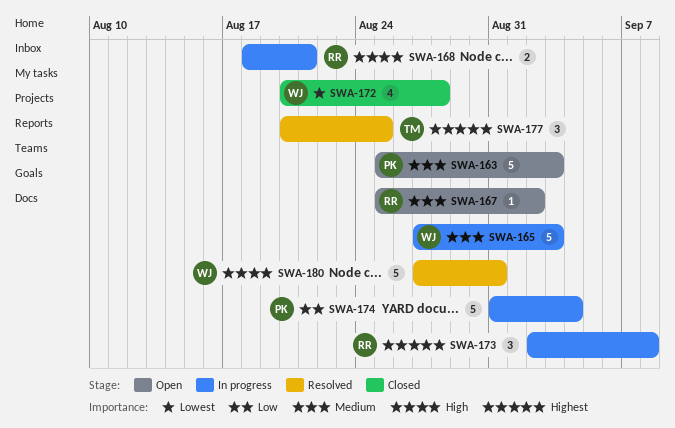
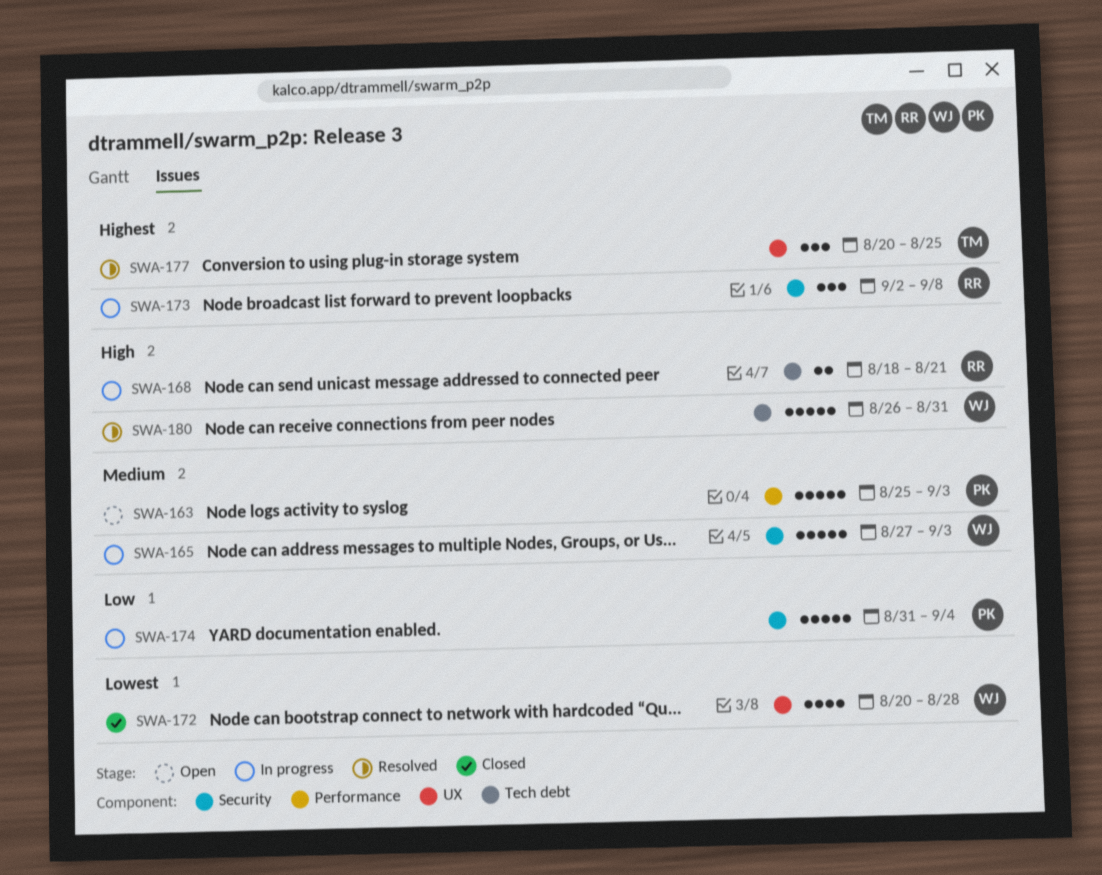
SWA-167: present -> none
SWA-180, start: Aug 27 -> Aug 26

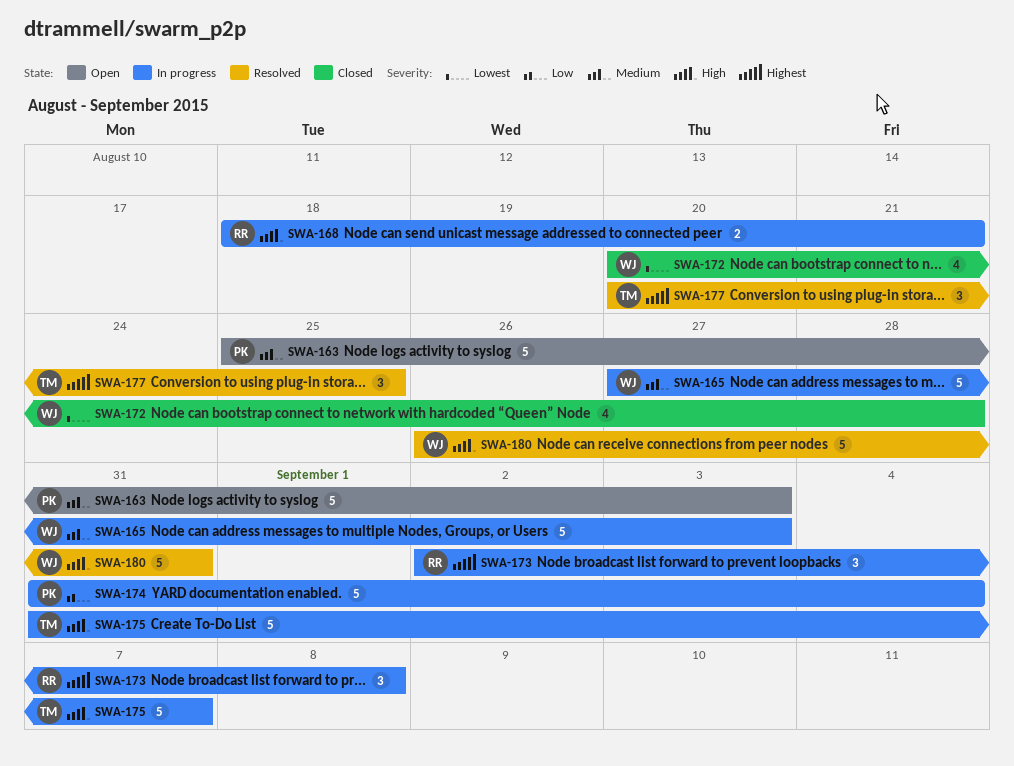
SWA-175: none -> present

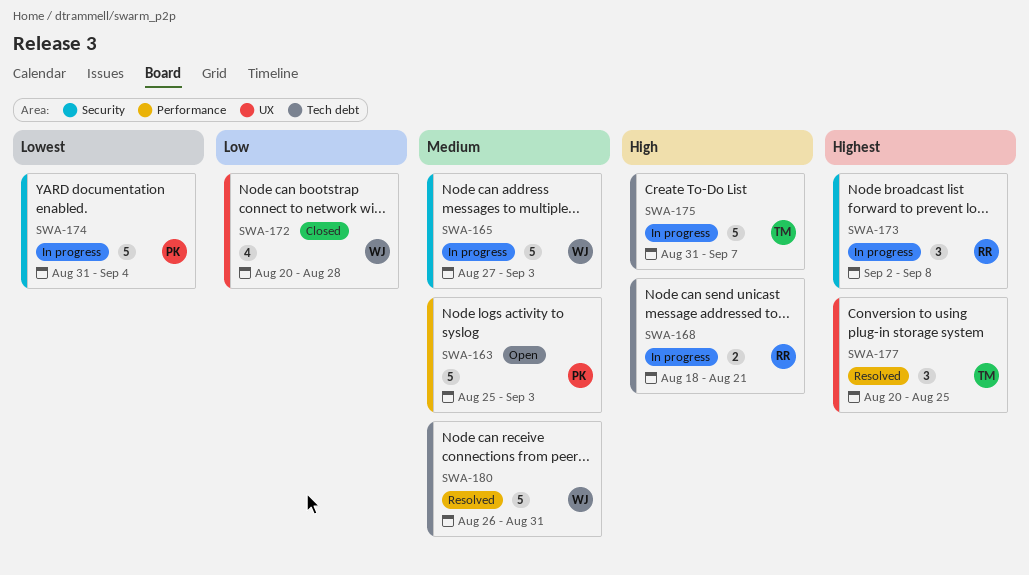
SWA-172, priority: Lowest -> Low
SWA-174, priority: Low -> Lowest
SWA-180, priority: High -> Medium

